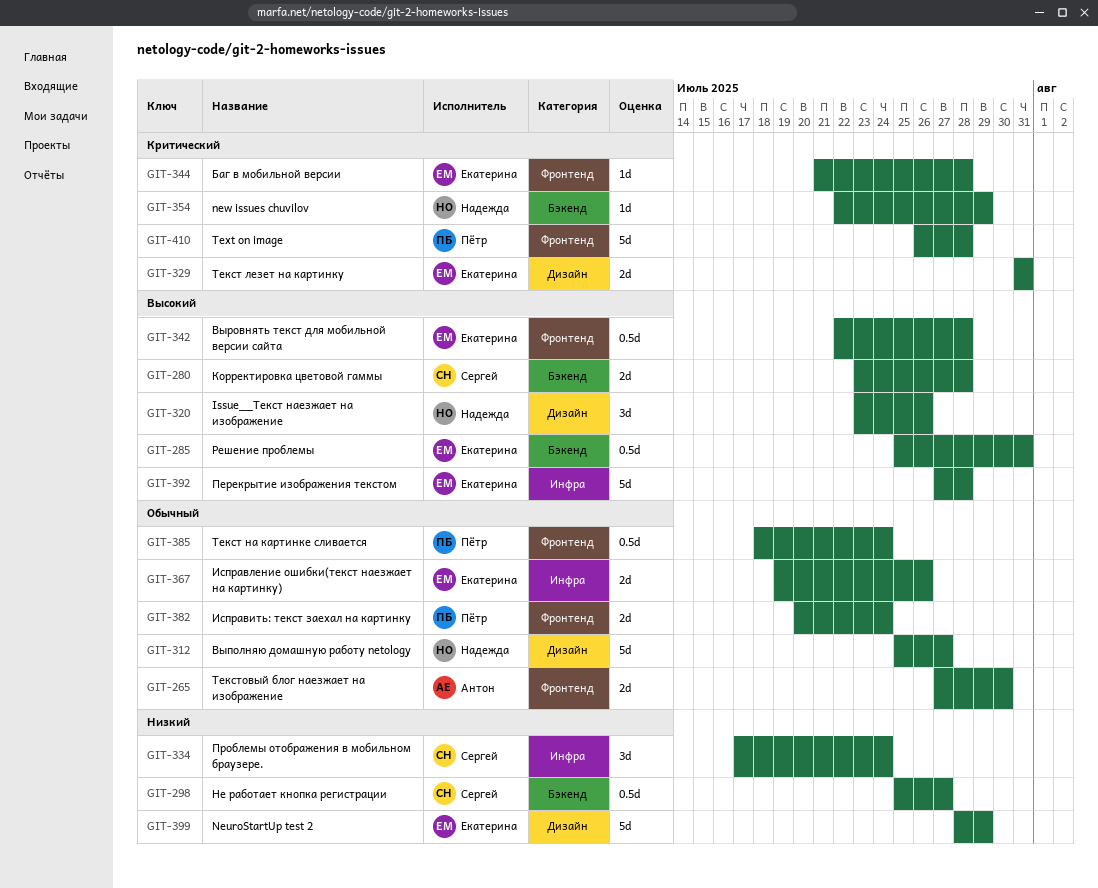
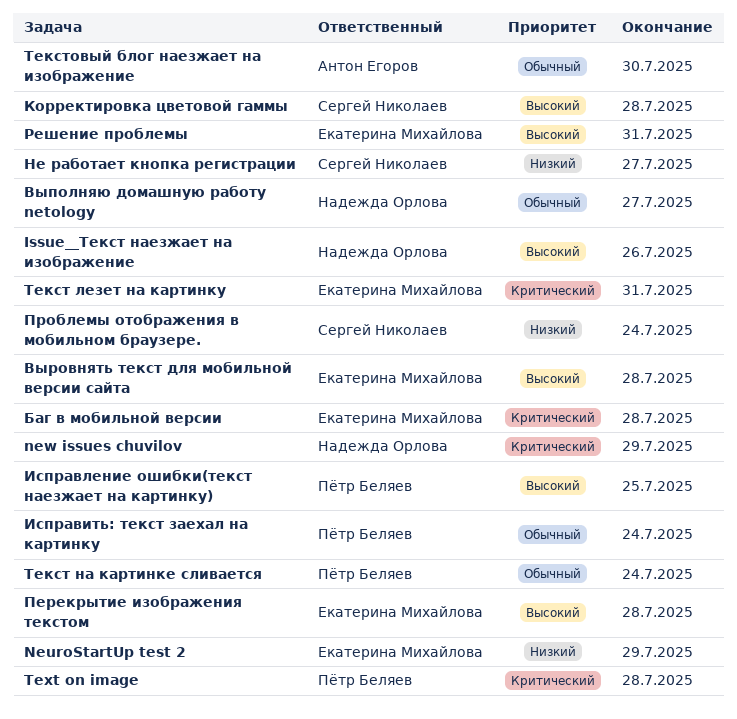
Исправление ошибки(текст наезжает на картинку), owner: Екатерина Михайлова -> Пётр Беляев
Исправление ошибки(текст наезжает на картинку), priority: Обычный -> Высокий
Исправление ошибки(текст наезжает на картинку), due: Jul 26 -> Jul 25

